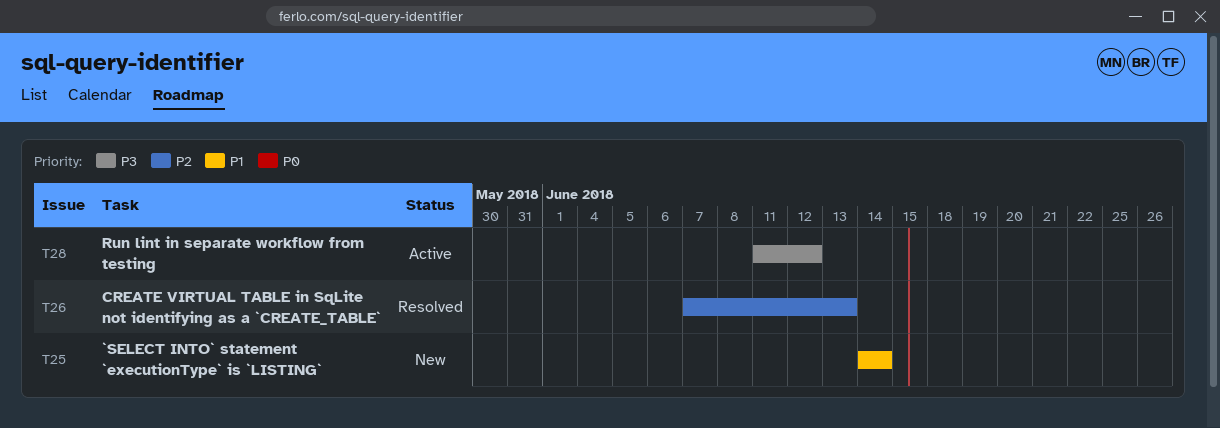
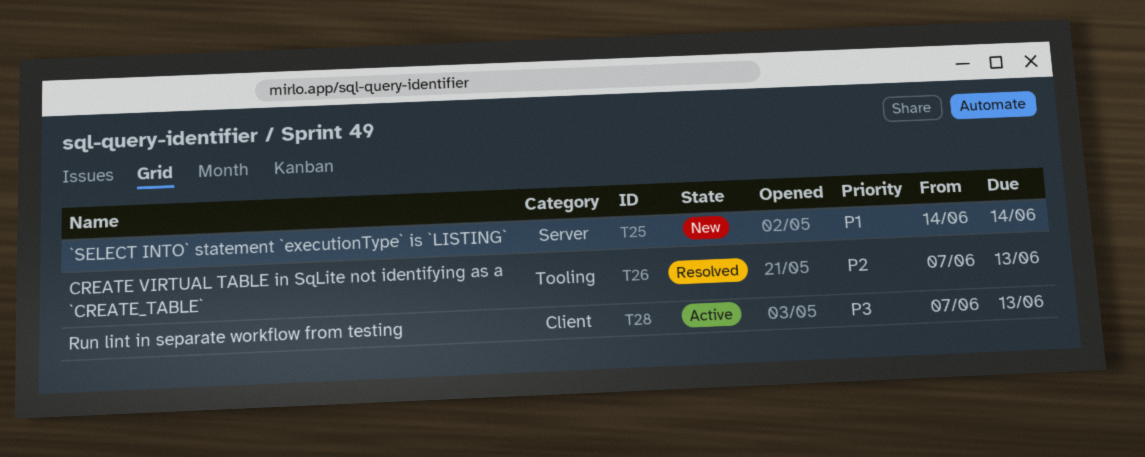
T28, start: Jun 11 -> Jun 7
T28, due: Jun 12 -> Jun 13

